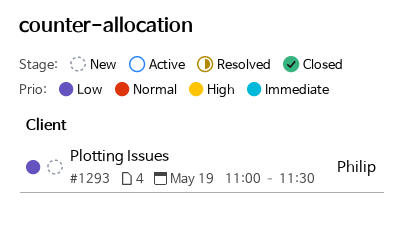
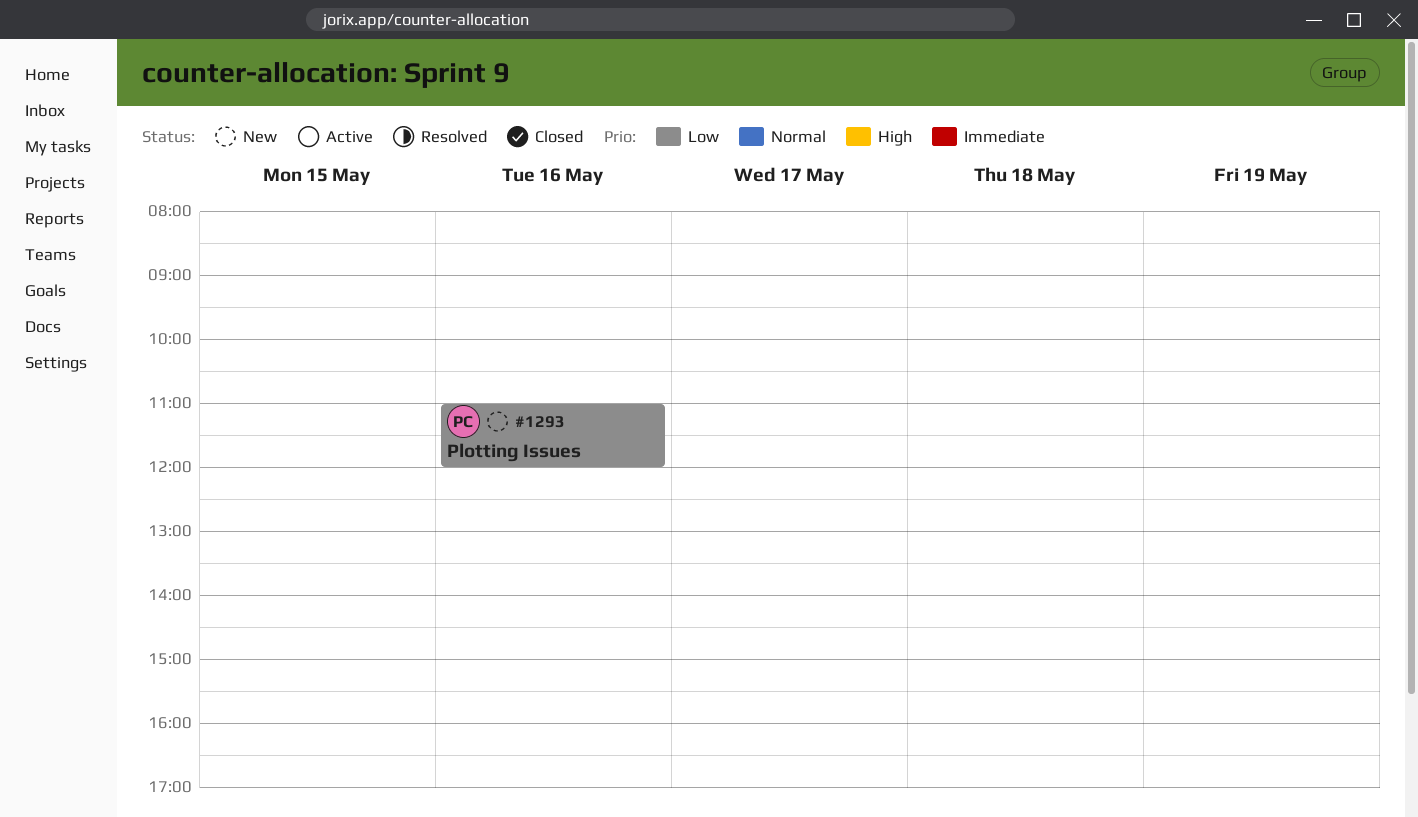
#1293, day: May 19 -> May 16
#1293, ends: 11:30 -> 12:00

